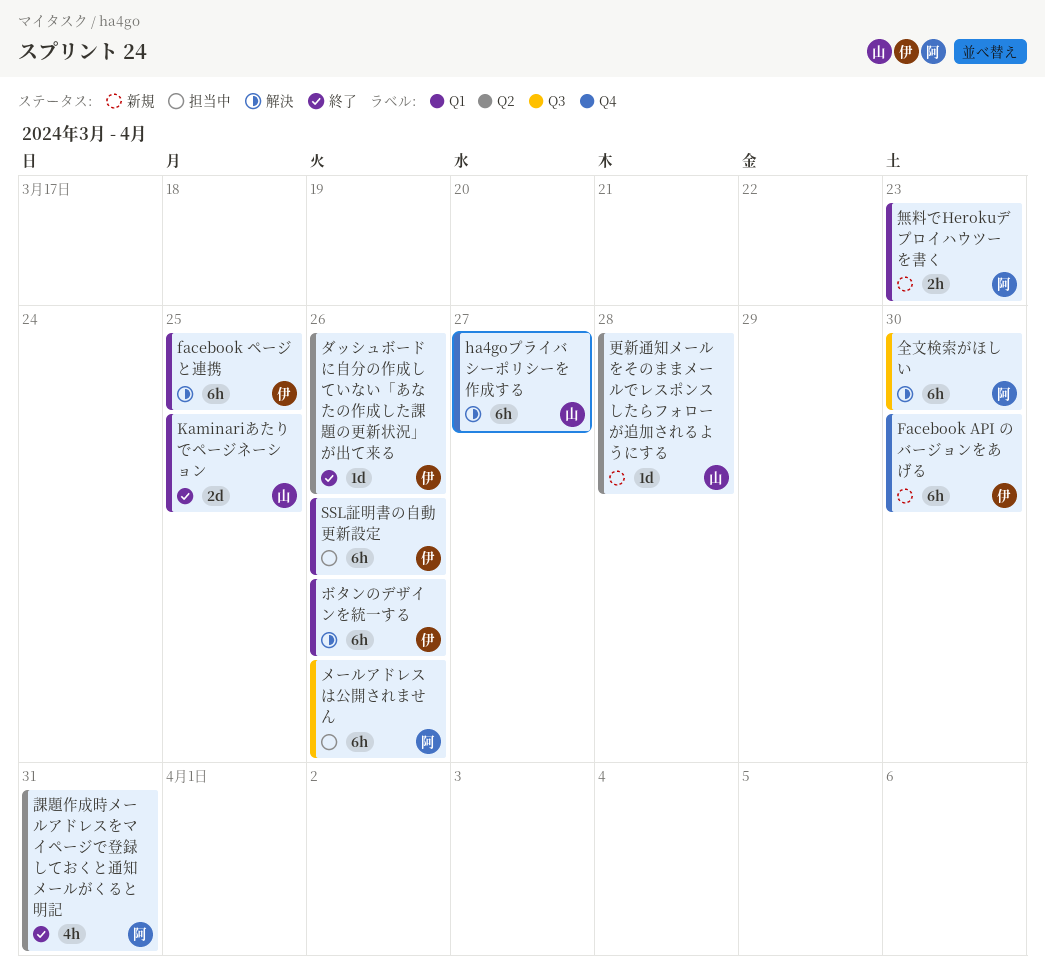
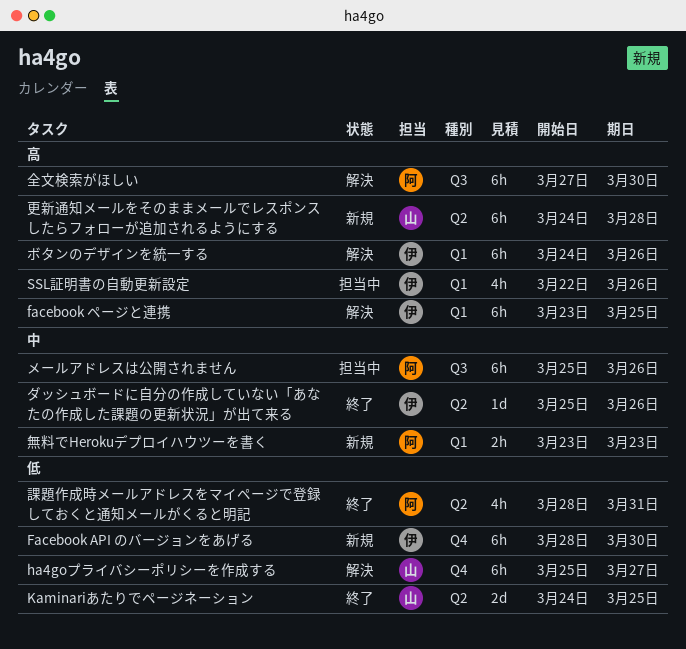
Kaminariあたりでページネーション, label: Q1 -> Q2
SSL証明書の自動更新設定, estimate: 6h -> 4h
更新通知メールをそのままメールでレスポンスしたらフォローが追加されるようにする, estimate: 1d -> 6h

